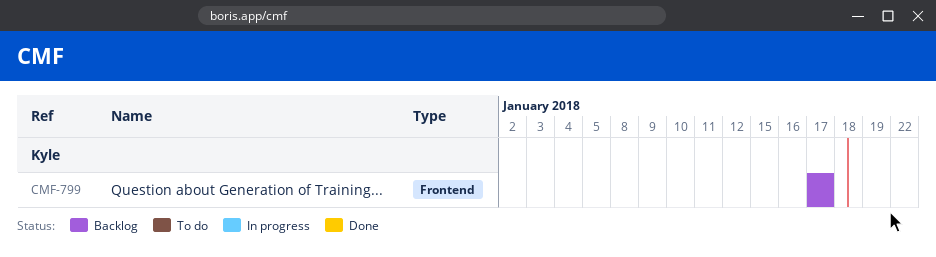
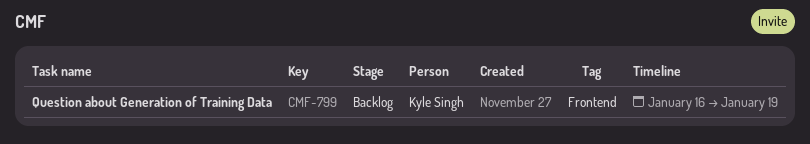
CMF-799, start: Jan 17 -> Jan 16
CMF-799, due: Jan 17 -> Jan 19

